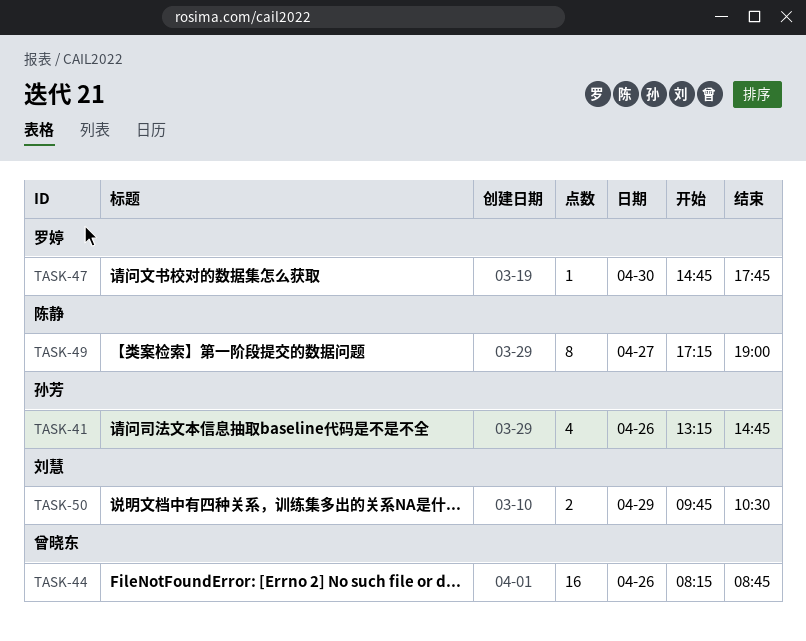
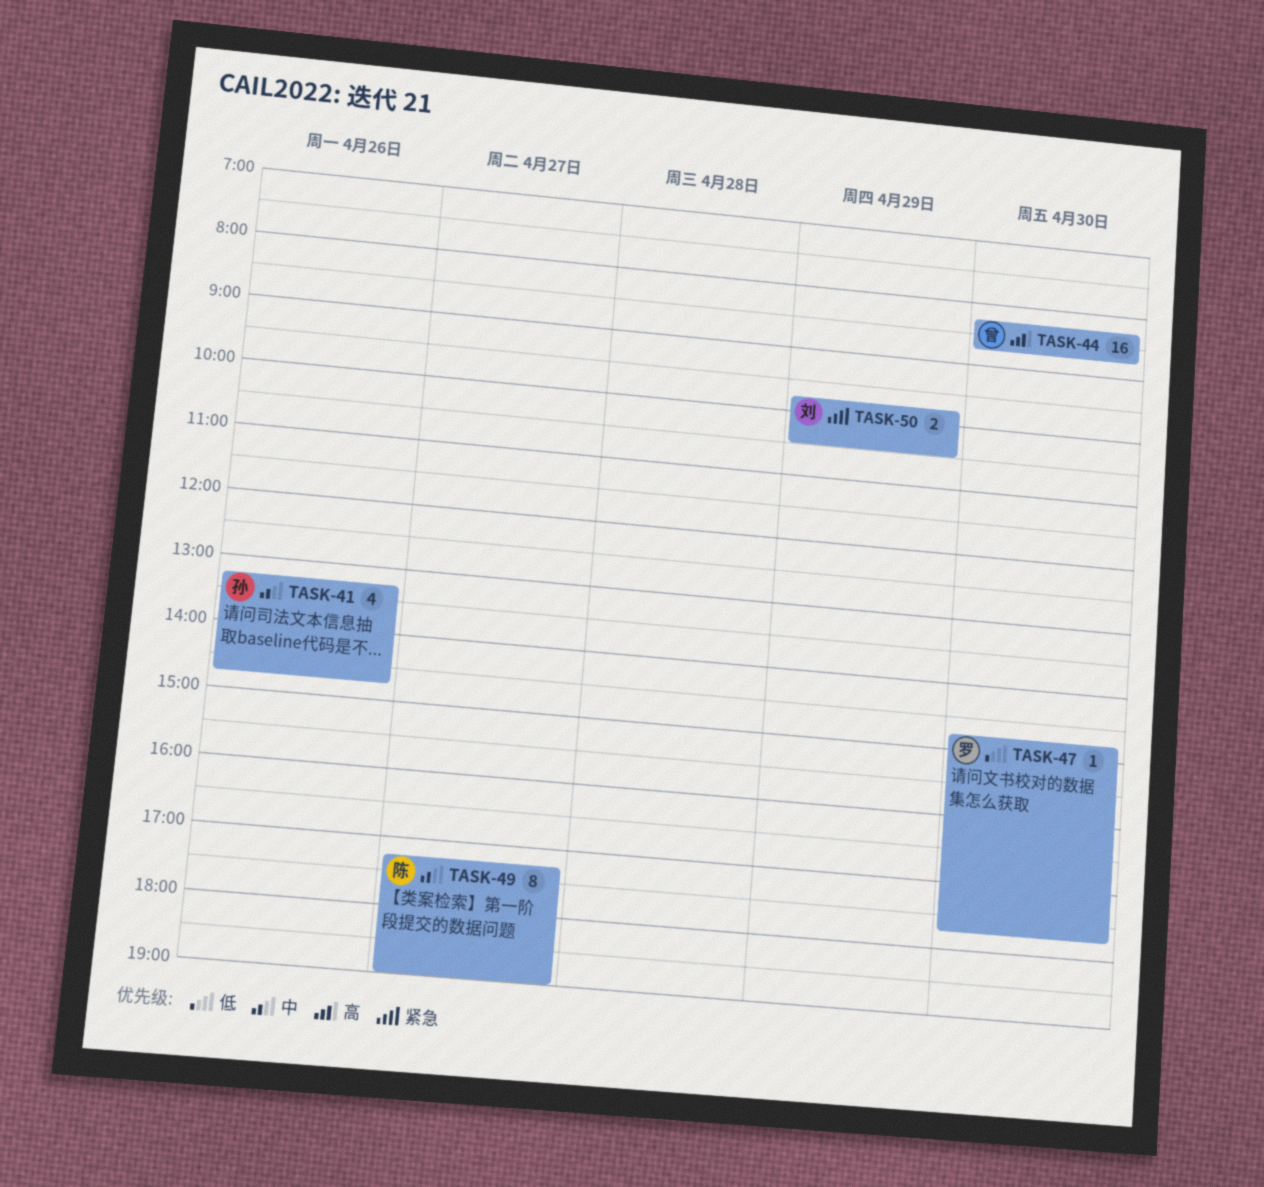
TASK-44, day: Apr 26 -> Apr 30

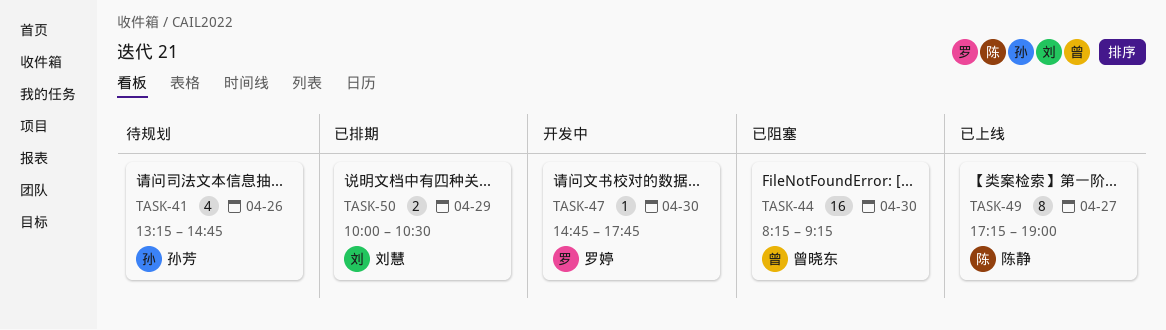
TASK-44, ends: 08:45 -> 09:15
TASK-50, begins: 09:45 -> 10:00

